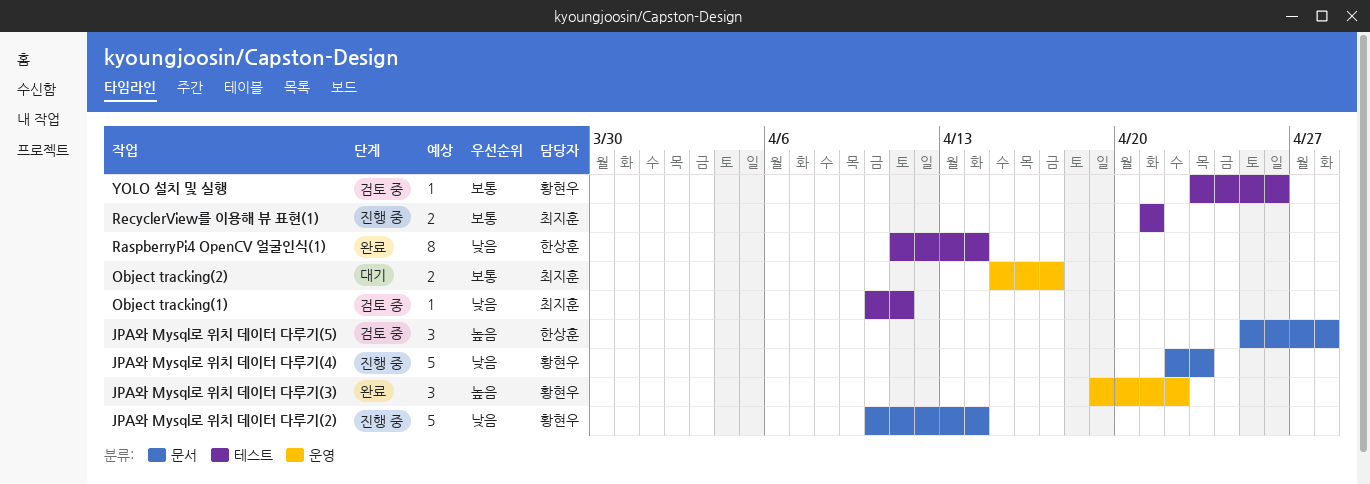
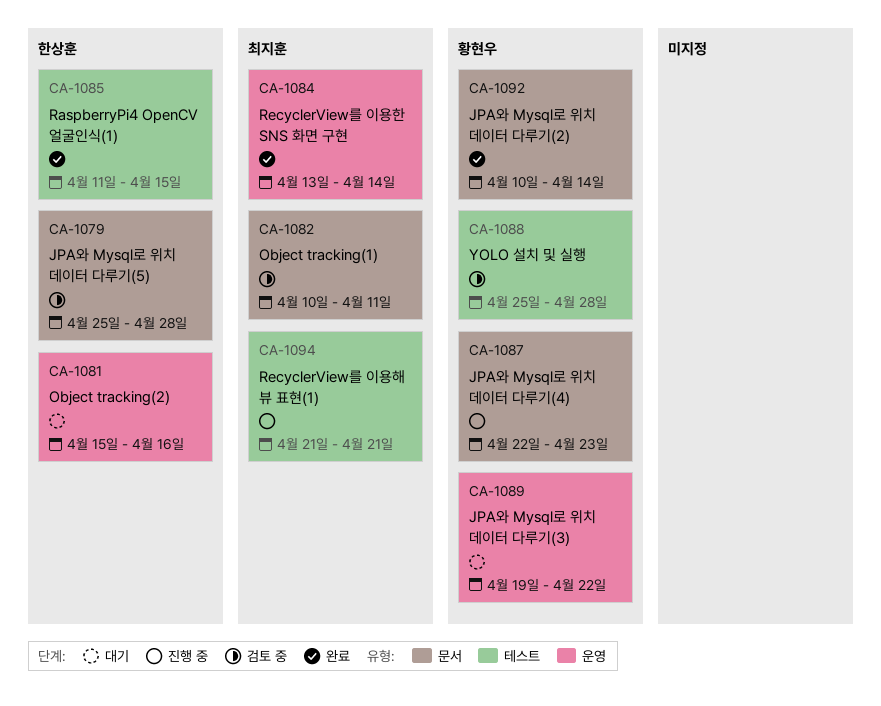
JPA와 Mysql로 위치 데이터 다루기(2), status: 진행 중 -> 완료
JPA와 Mysql로 위치 데이터 다루기(3), status: 완료 -> 대기
Object tracking(1), label: 테스트 -> 문서
Object tracking(2), owner: 최지훈 -> 한상훈
Object tracking(2), due: Apr 17 -> Apr 16
RaspberryPi4 OpenCV 얼굴인식(1), due: Apr 14 -> Apr 15
RecyclerView를 이용한 SNS 화면 구현: none -> present
YOLO 설치 및 실행, start: Apr 23 -> Apr 25
YOLO 설치 및 실행, due: Apr 26 -> Apr 28

